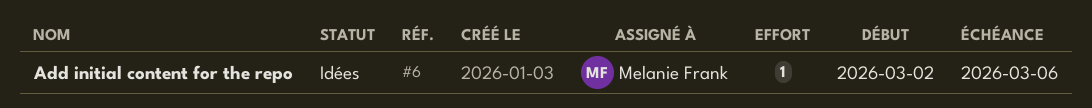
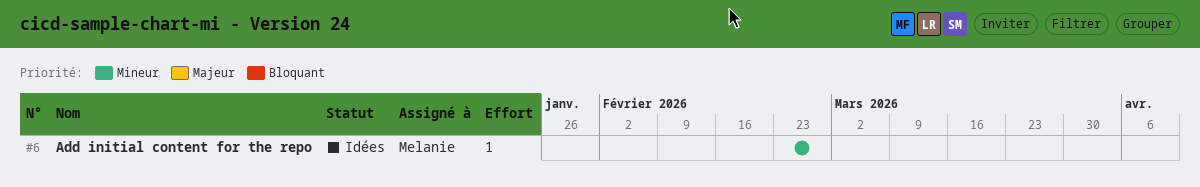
#6, start: Mar 2 -> Feb 23
#6, due: Mar 6 -> Feb 27

